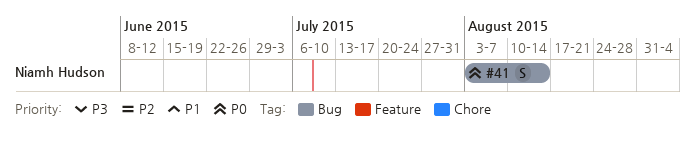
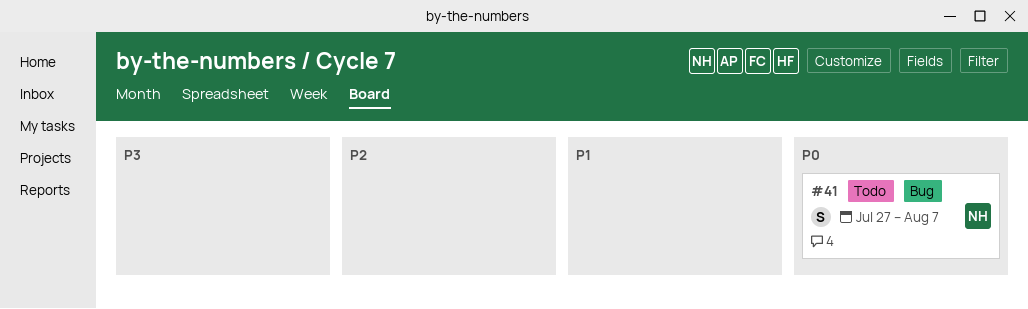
#41, start: Aug 3 -> Jul 27
#41, due: Aug 14 -> Aug 7

